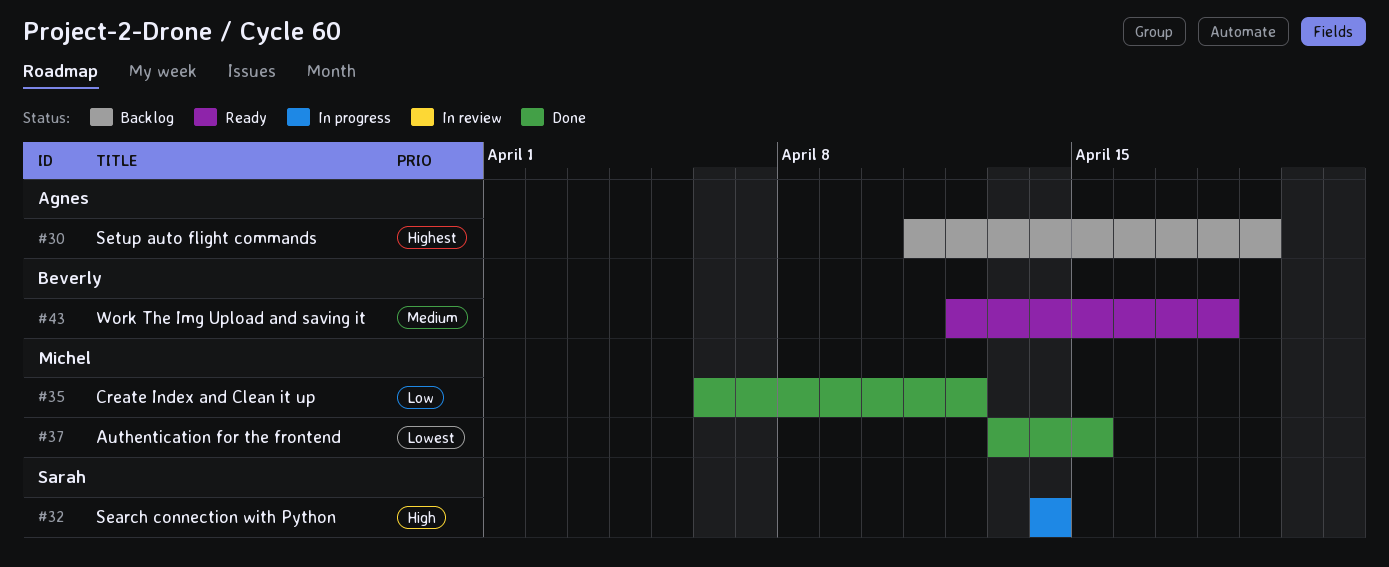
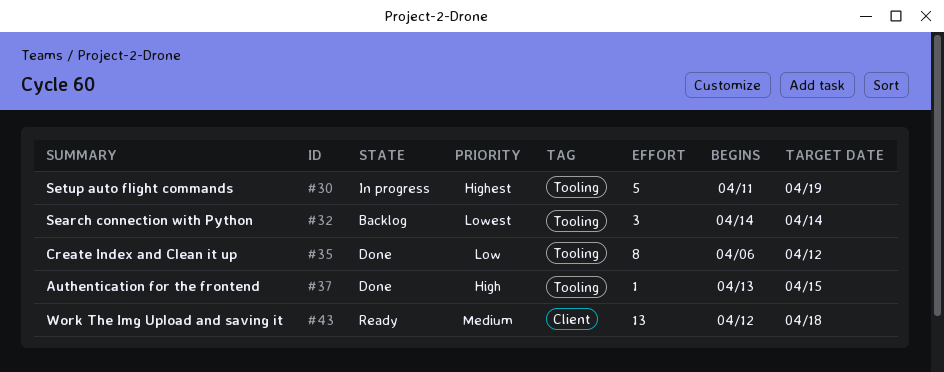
#30, status: Backlog -> In progress
#32, status: In progress -> Backlog
#32, priority: High -> Lowest
#37, priority: Lowest -> High

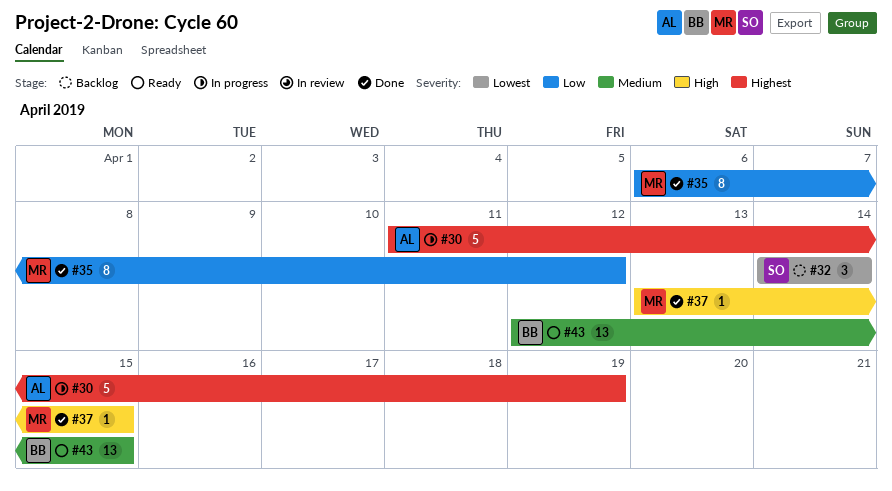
#43, due: Apr 18 -> Apr 15

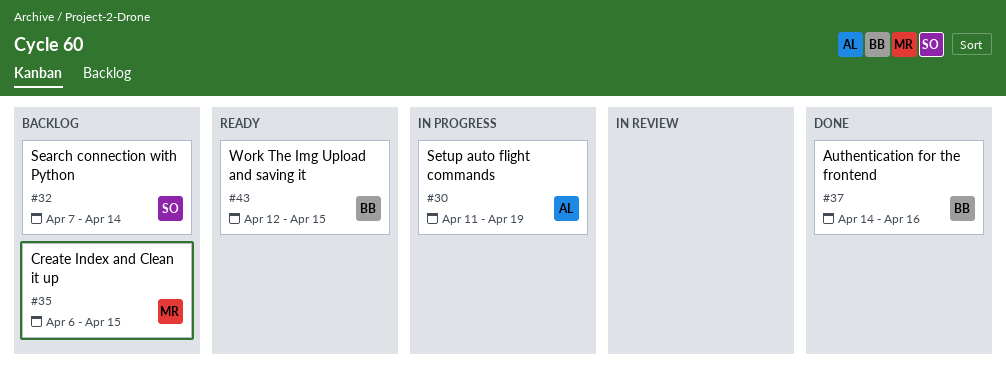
#32, start: Apr 14 -> Apr 7
#35, status: Done -> Backlog
#35, due: Apr 12 -> Apr 15
#37, owner: MR -> BB
#37, start: Apr 13 -> Apr 14
#37, due: Apr 15 -> Apr 16

